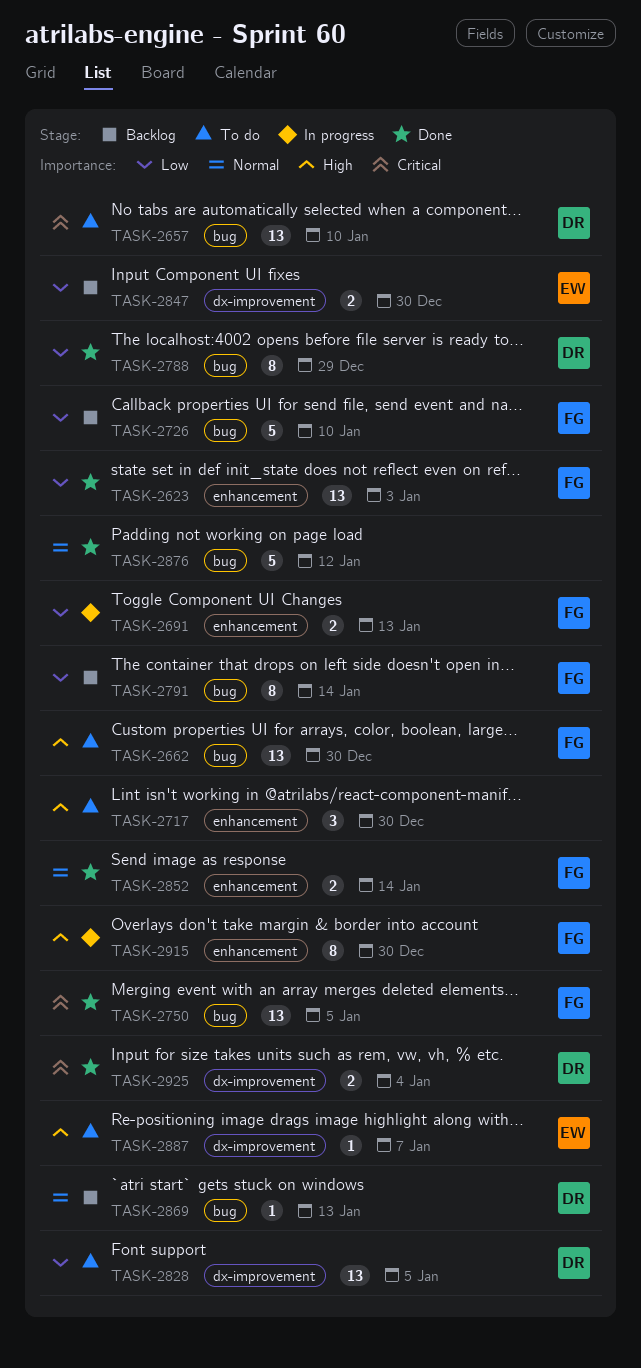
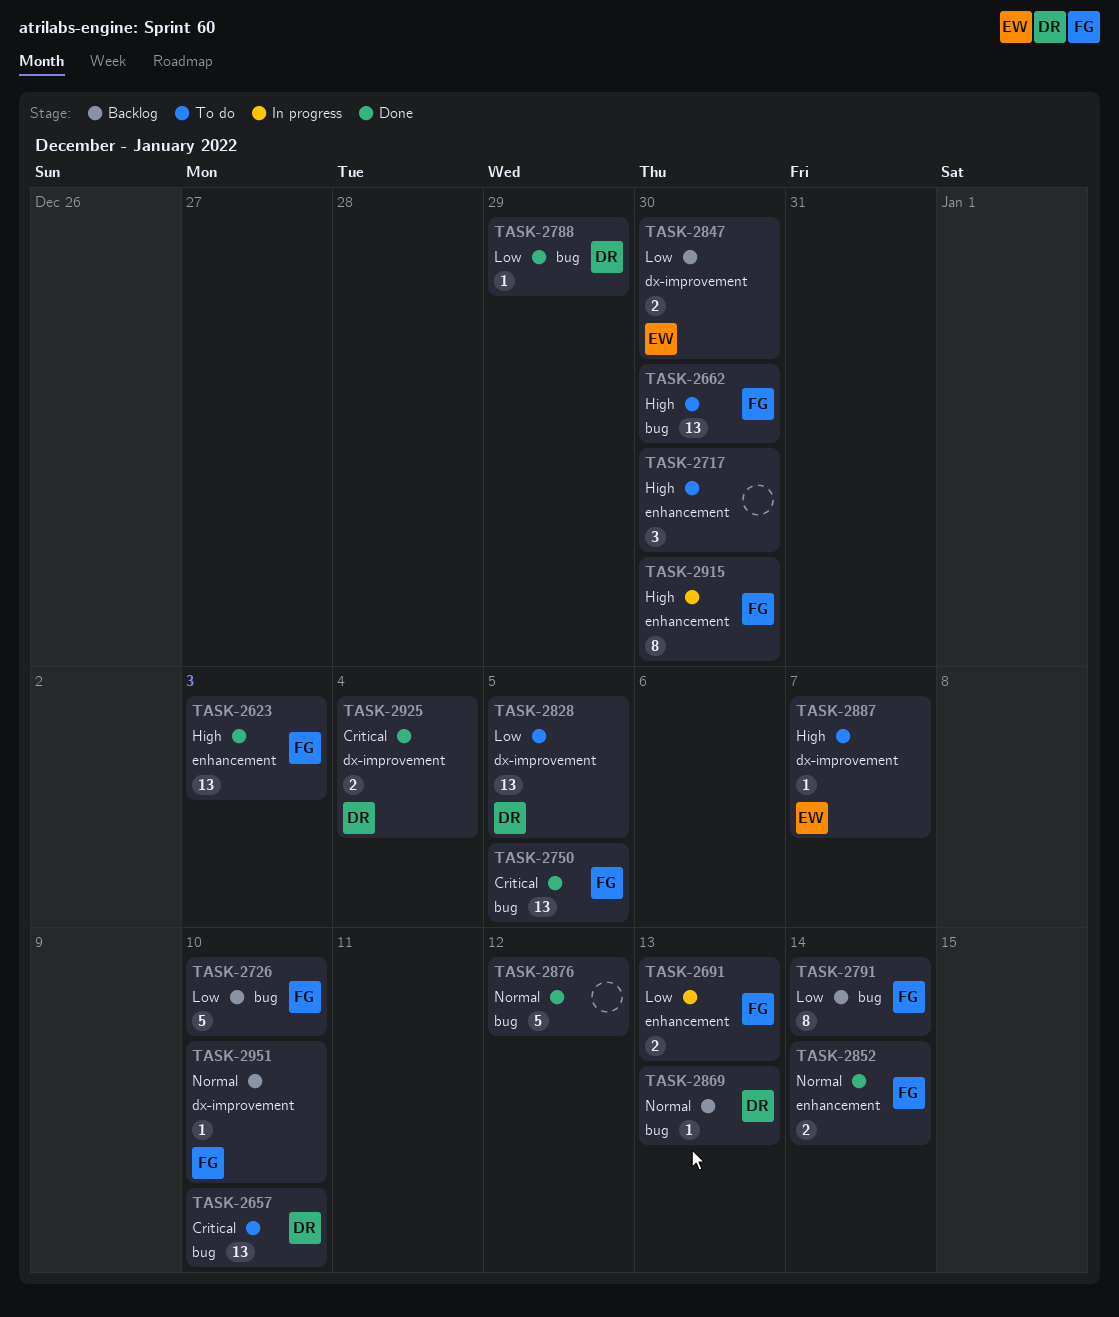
TASK-2623, priority: Low -> High
TASK-2788, estimate: 8 -> 1
TASK-2951: none -> present

